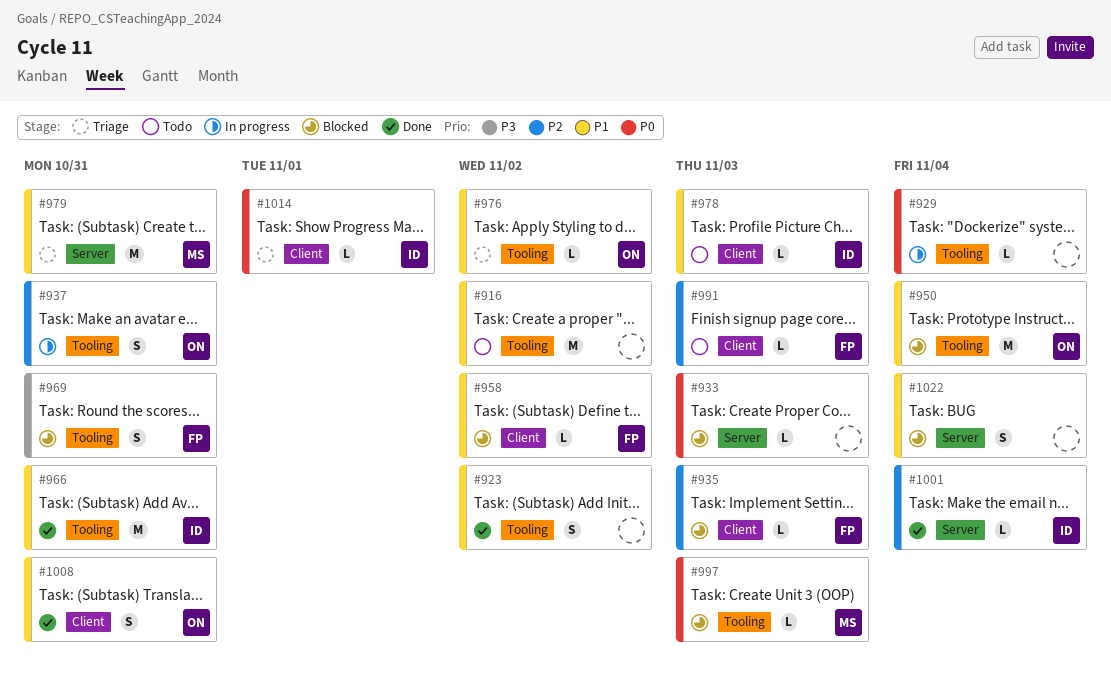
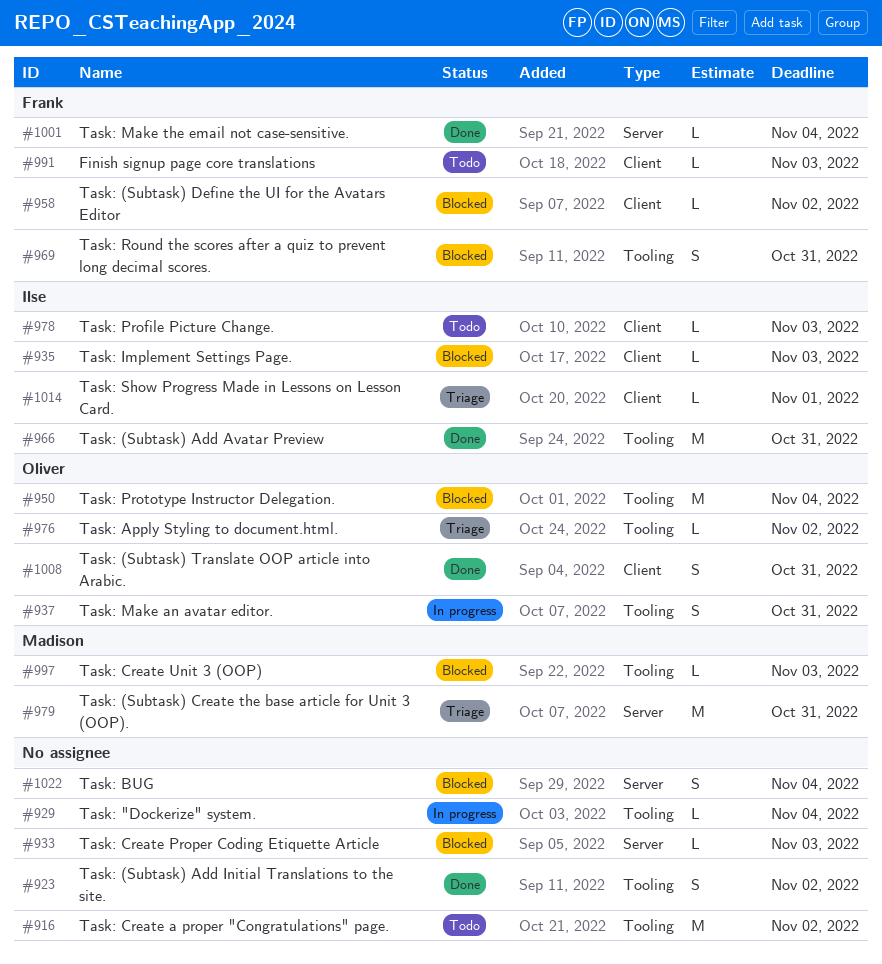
#935, owner: Frank -> Ilse
#1001, owner: Ilse -> Frank

